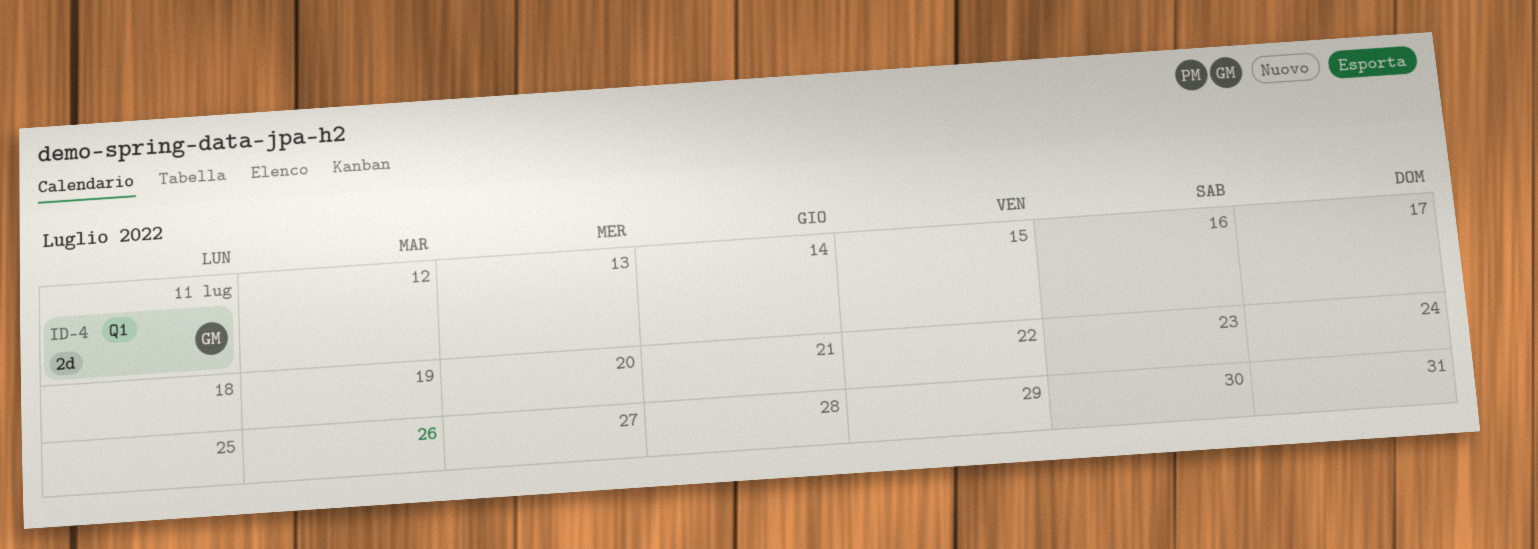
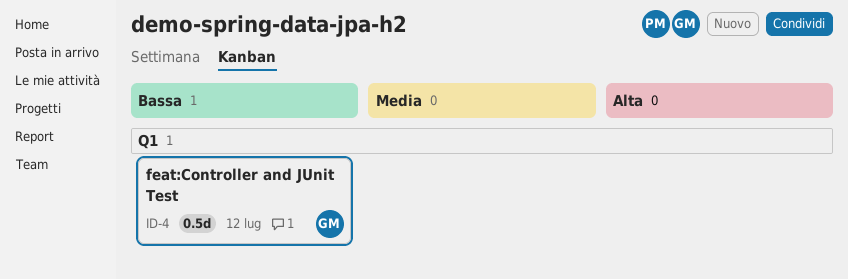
ID-4, estimate: 2d -> 0.5d
ID-4, due: Jul 11 -> Jul 12

